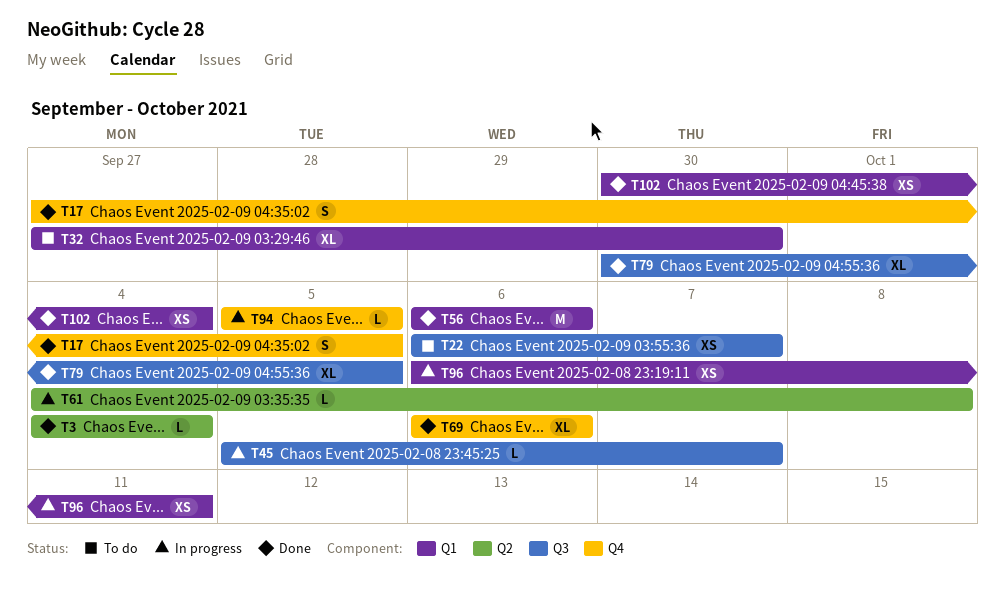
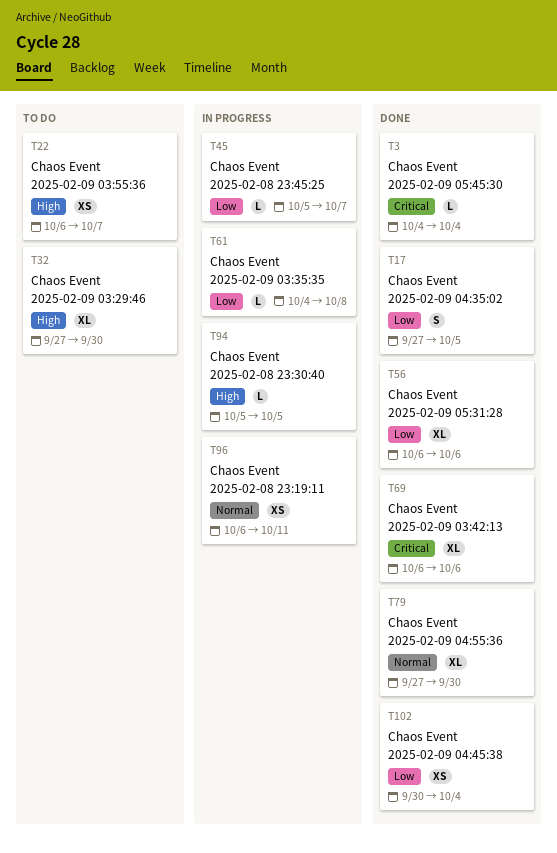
T56, estimate: M -> XL
T79, start: Sep 30 -> Sep 27
T79, due: Oct 5 -> Sep 30

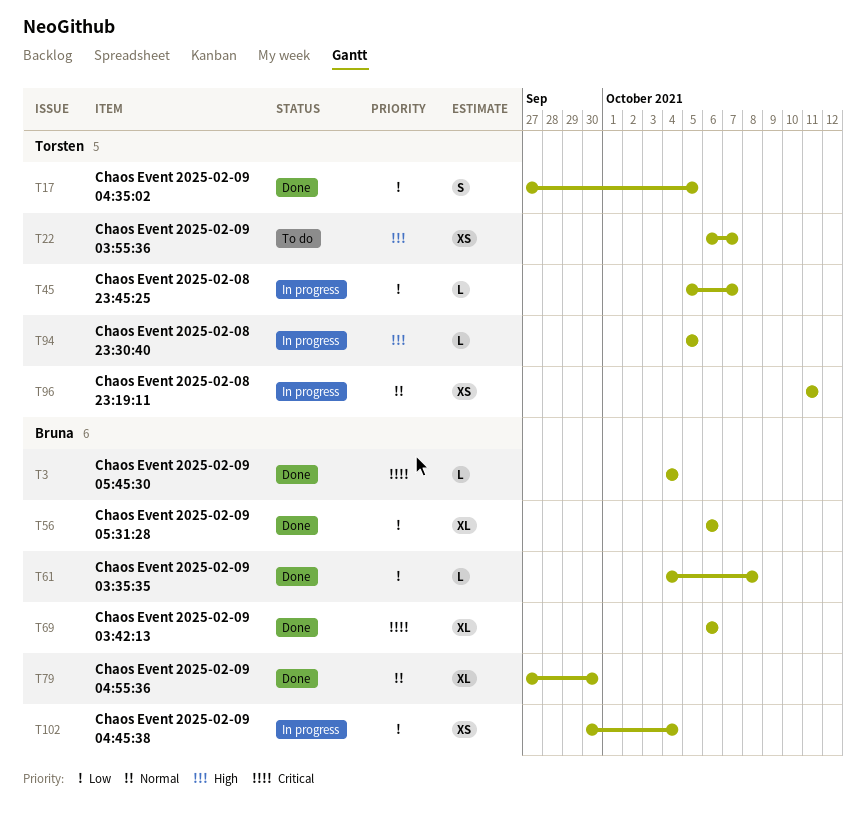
T32: present -> none
T61, status: In progress -> Done
T96, start: Oct 6 -> Oct 11
T102, status: Done -> In progress

